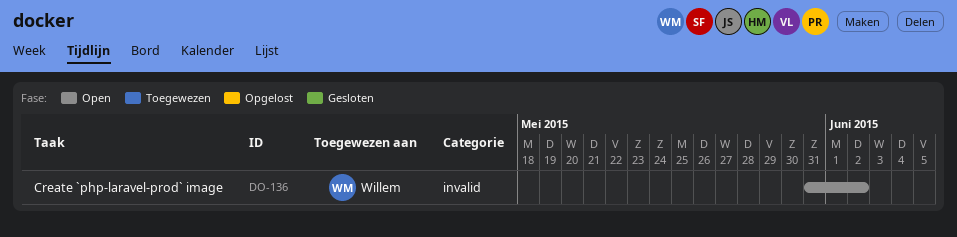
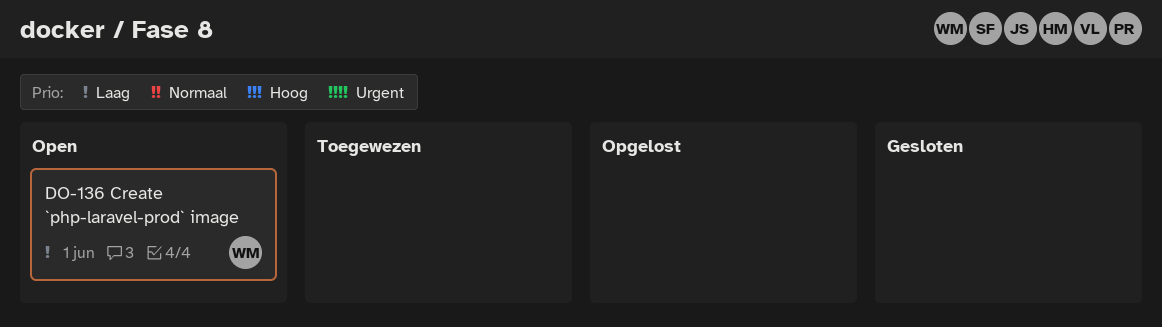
DO-136, due: Jun 2 -> Jun 1

